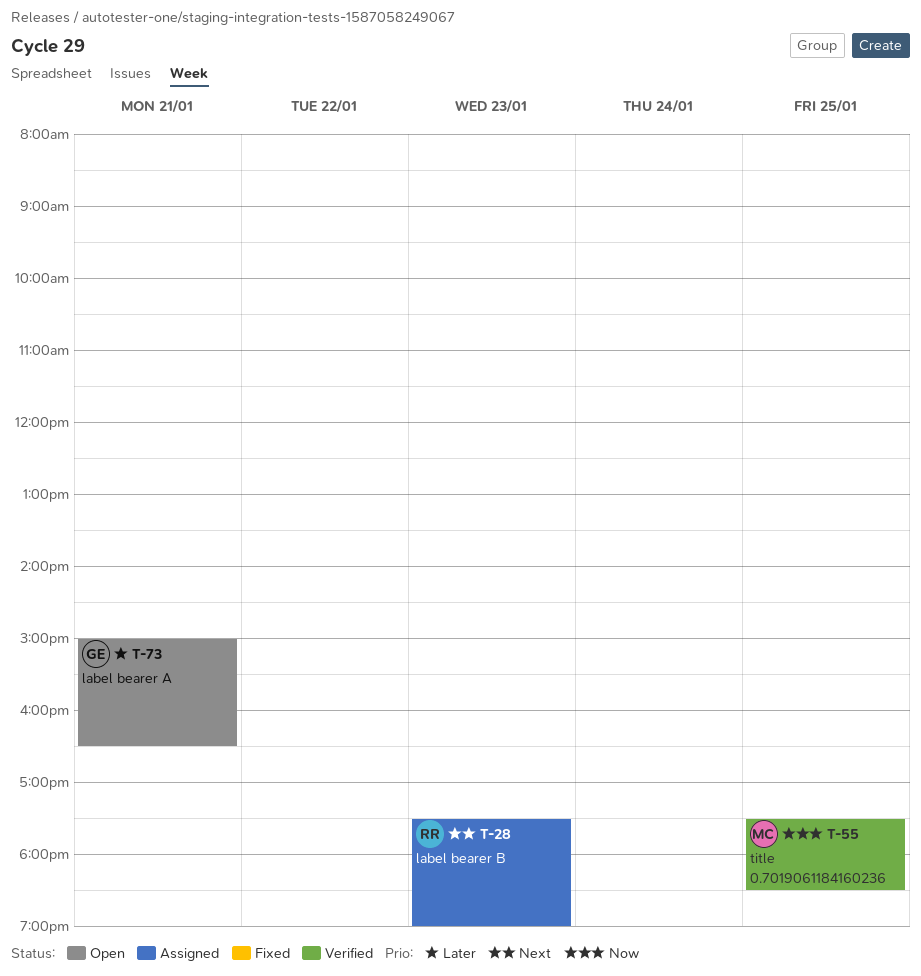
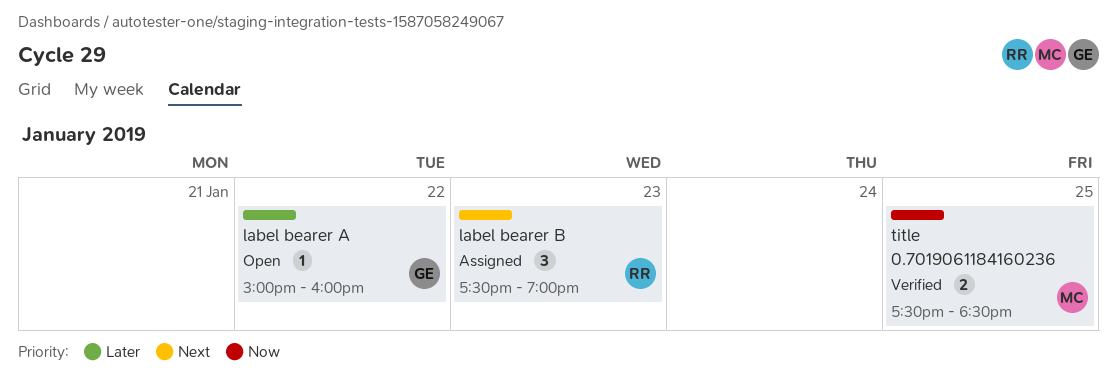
label bearer A, day: Jan 21 -> Jan 22
label bearer A, ends: 16:30 -> 16:00

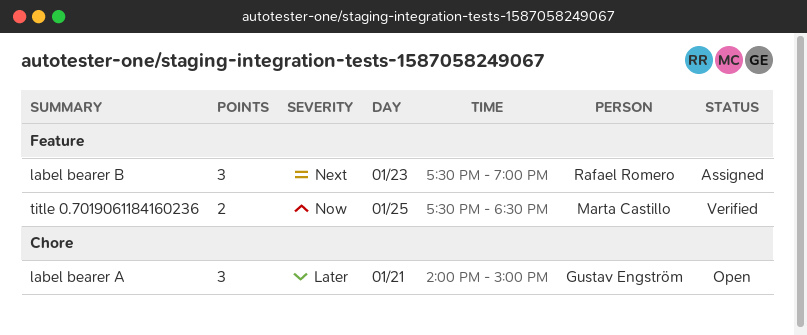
label bearer A, estimate: 1 -> 3
label bearer A, day: Jan 22 -> Jan 21
label bearer A, begins: 15:00 -> 14:00
label bearer A, ends: 16:00 -> 15:00

